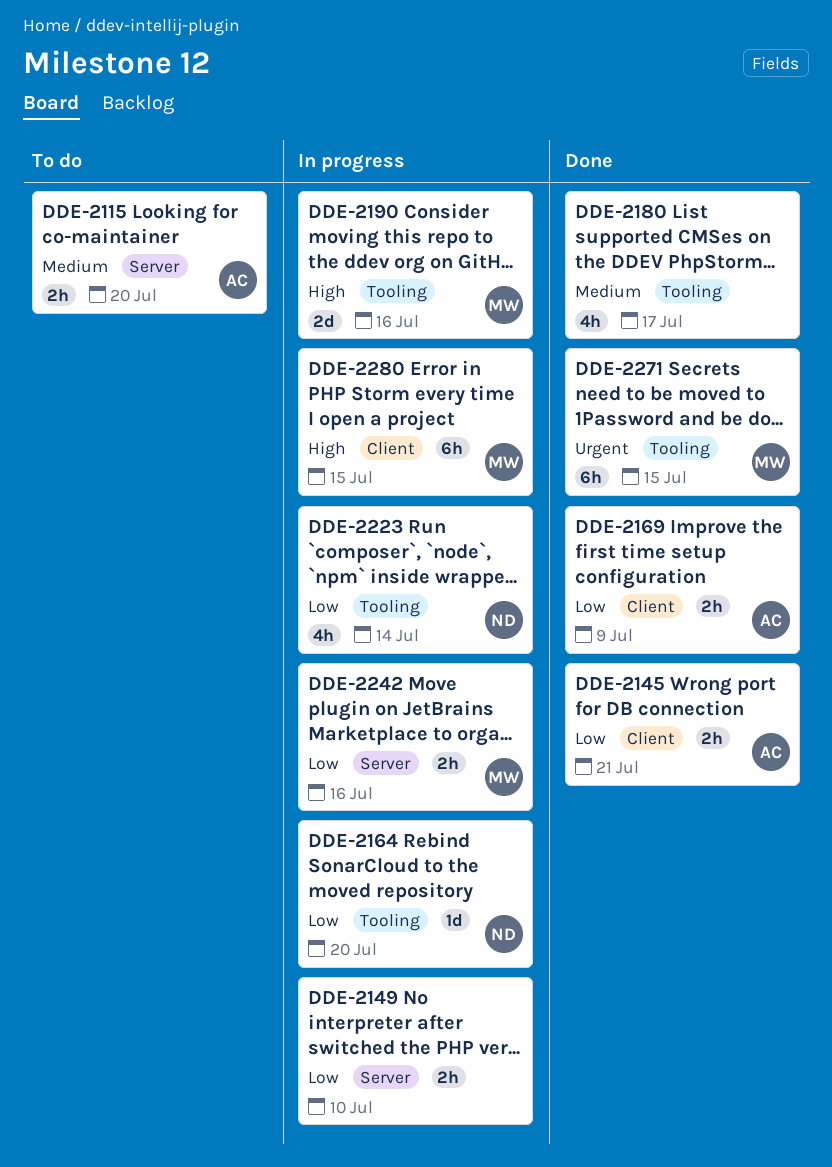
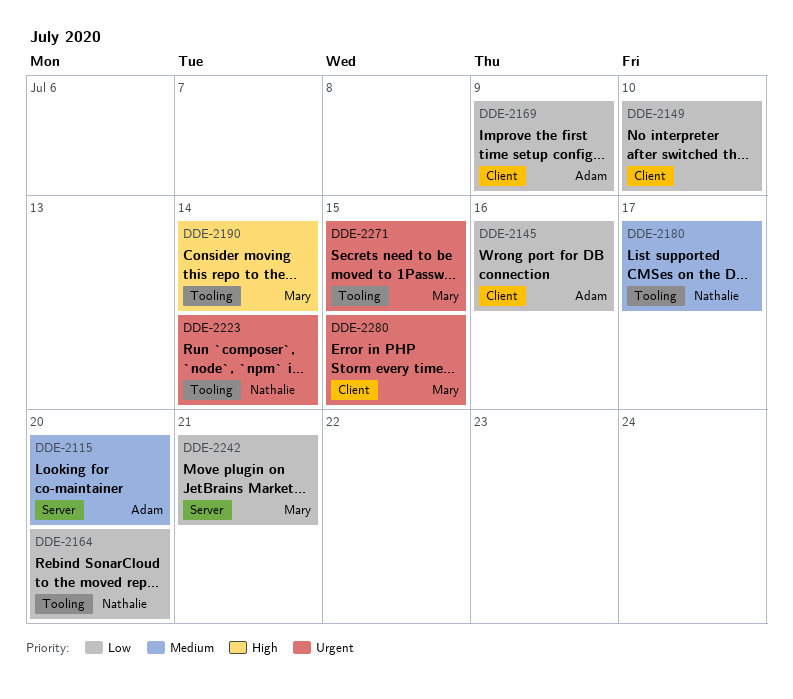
DDE-2145, due: Jul 21 -> Jul 16
DDE-2149, label: Server -> Client
DDE-2180, owner: none -> Nathalie
DDE-2190, due: Jul 16 -> Jul 14
DDE-2223, priority: Low -> Urgent
DDE-2242, due: Jul 16 -> Jul 21
DDE-2280, priority: High -> Urgent

